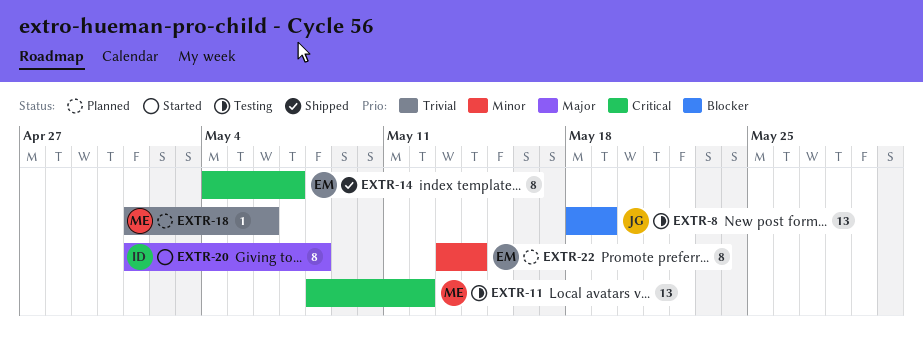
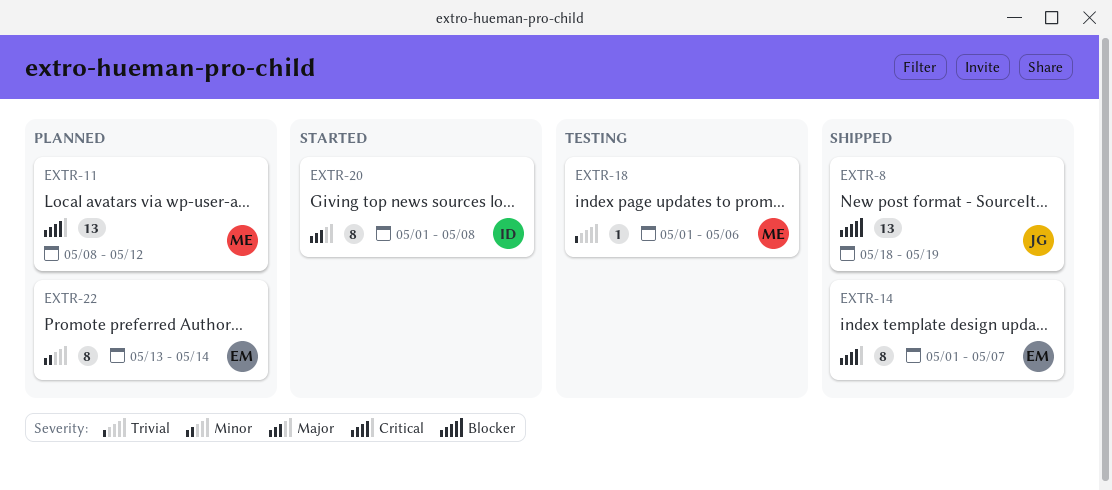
EXTR-8, status: Testing -> Shipped
EXTR-11, status: Testing -> Planned
EXTR-14, start: May 4 -> May 1
EXTR-18, status: Planned -> Testing

